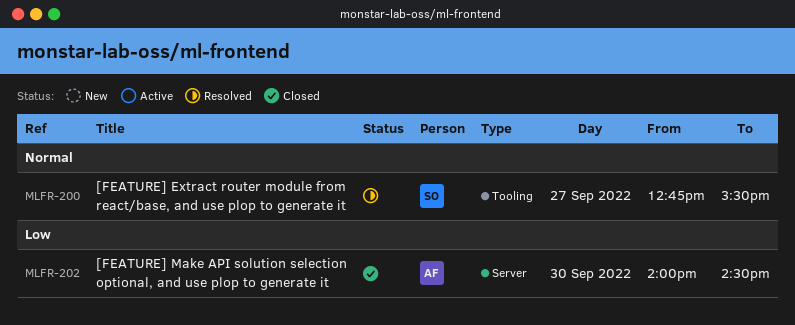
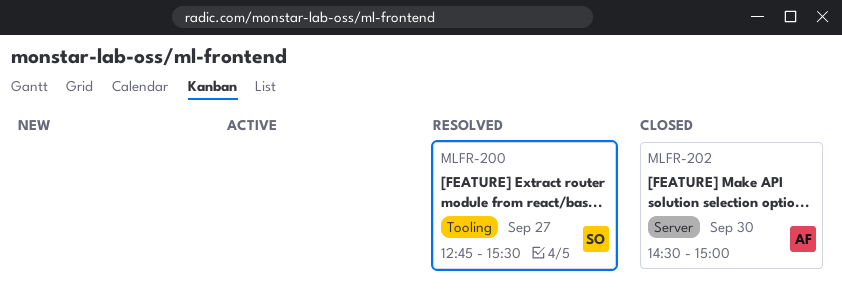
MLFR-202, begins: 14:00 -> 14:30
MLFR-202, ends: 14:30 -> 15:00

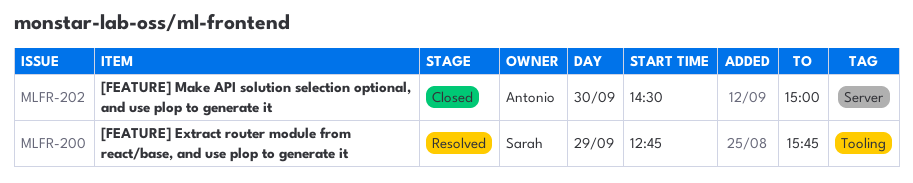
MLFR-200, day: Sep 27 -> Sep 29
MLFR-200, ends: 15:30 -> 15:45

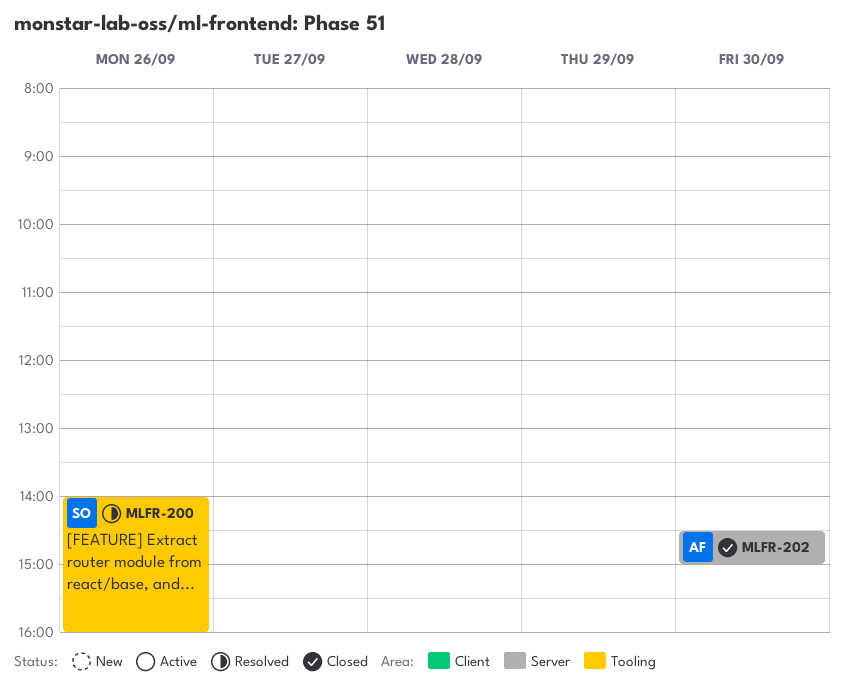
MLFR-200, day: Sep 29 -> Sep 26
MLFR-200, begins: 12:45 -> 14:00
MLFR-200, ends: 15:45 -> 16:00

